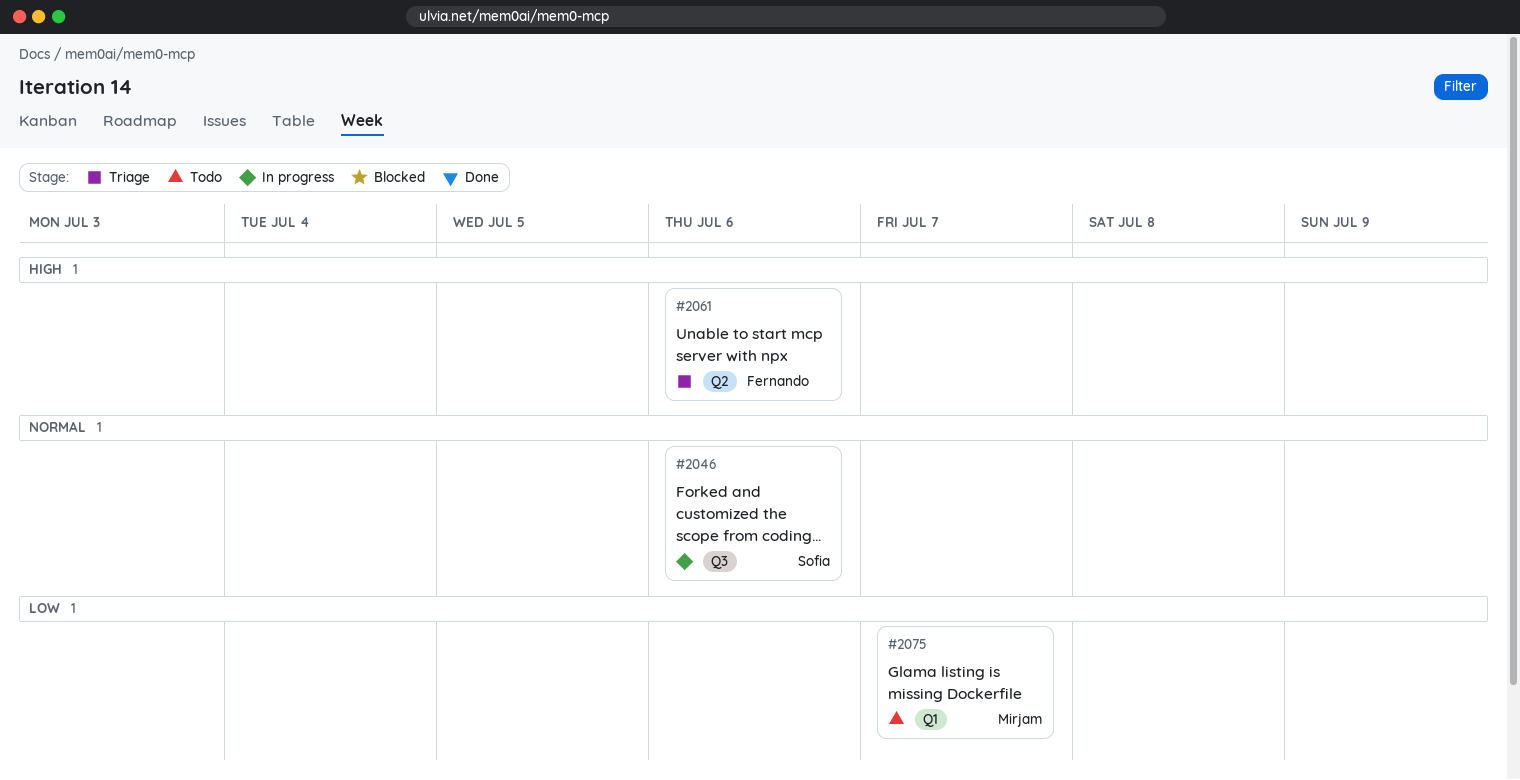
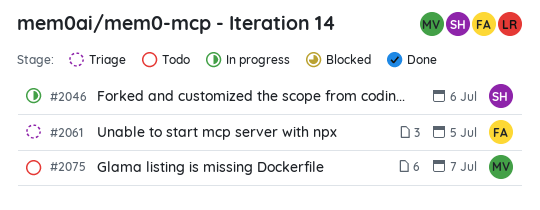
#2061, due: Jul 6 -> Jul 5

